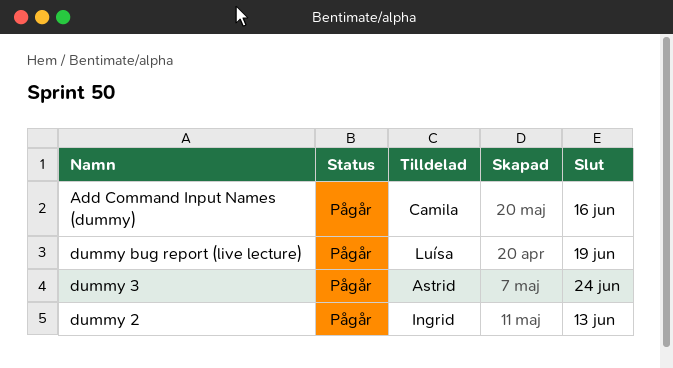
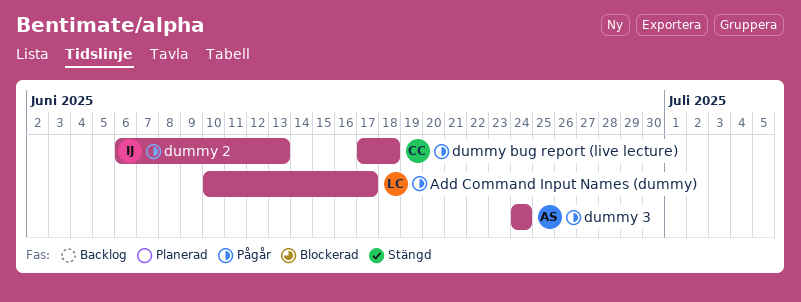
Add Command Input Names (dummy), owner: Camila -> Luísa
Add Command Input Names (dummy), due: Jun 16 -> Jun 17
dummy bug report (live lecture), owner: Luísa -> Camila
dummy bug report (live lecture), due: Jun 19 -> Jun 18

